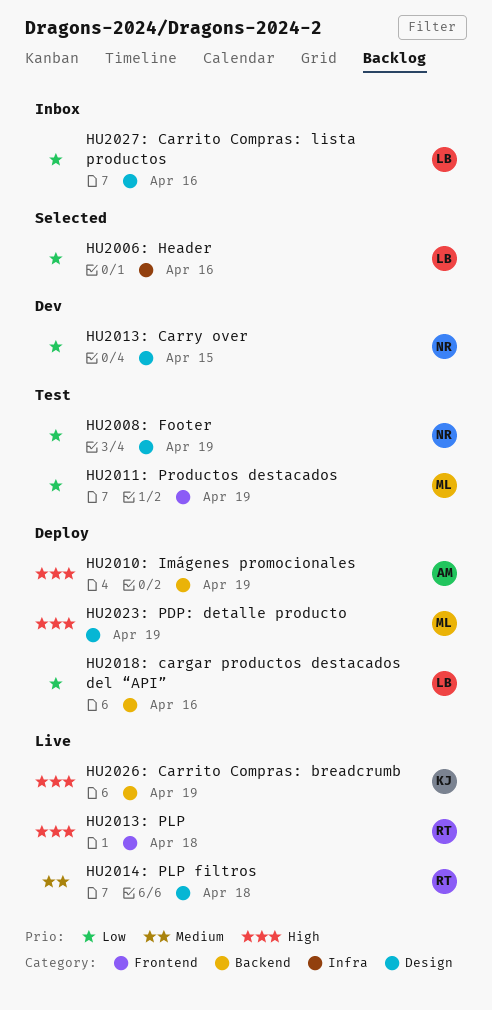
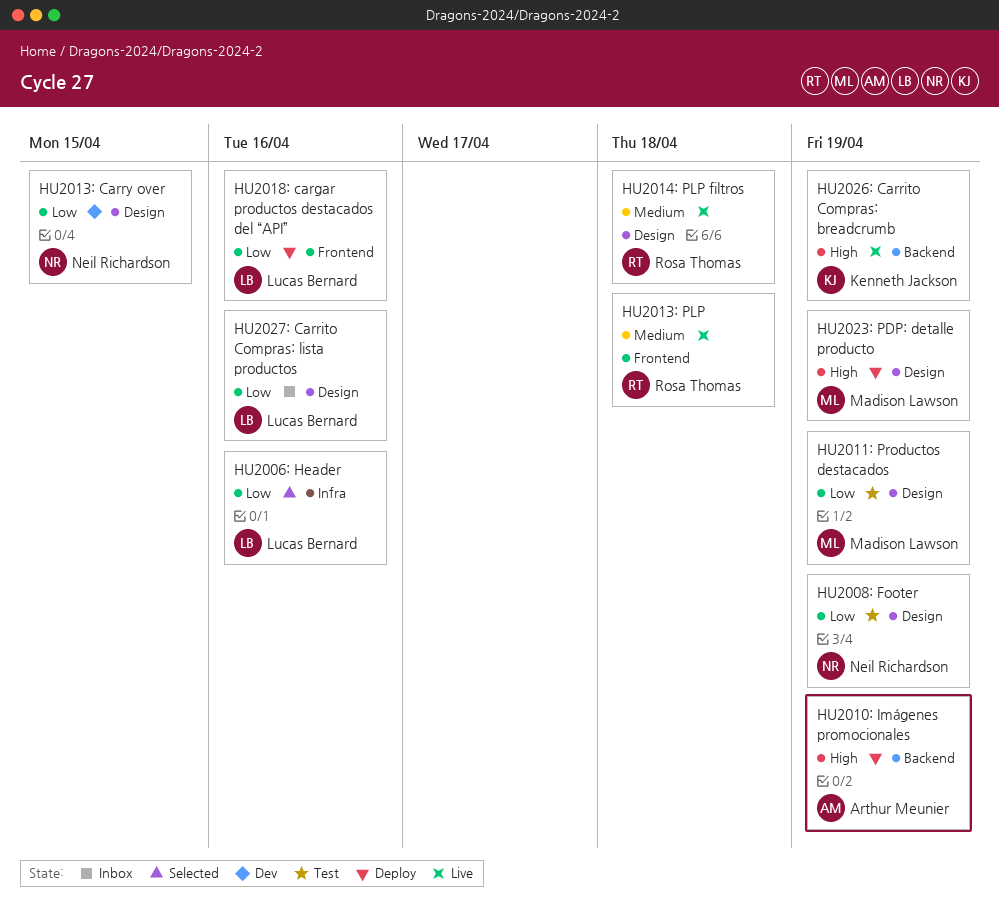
HU2011: Productos destacados, label: Frontend -> Design
HU2013: PLP, priority: High -> Medium
HU2018: cargar productos destacados del “API”, label: Backend -> Frontend

